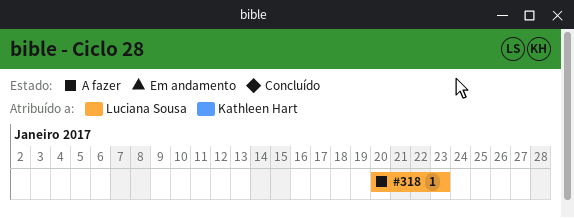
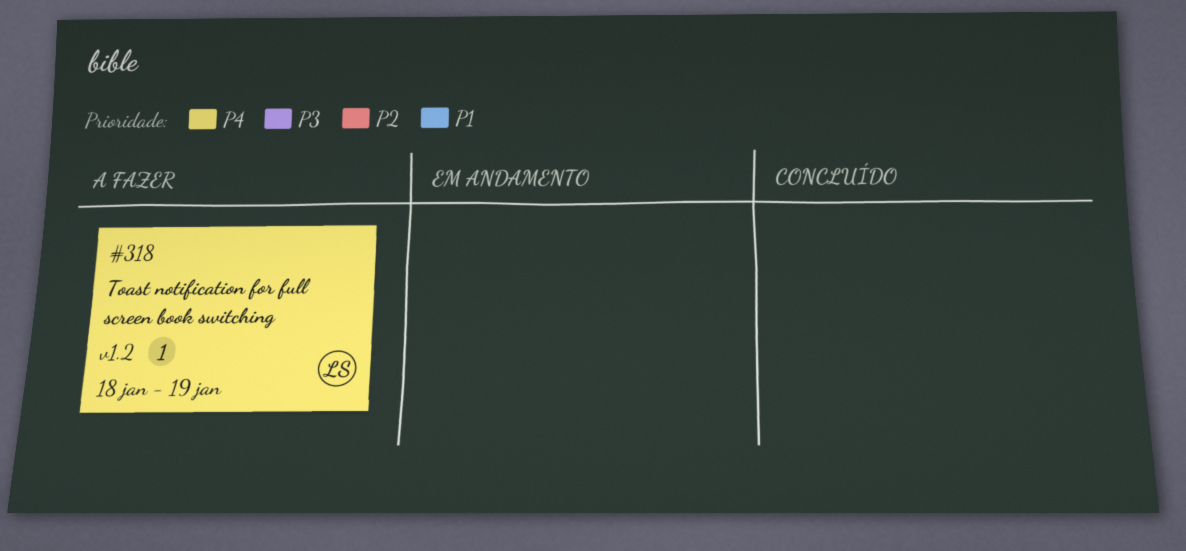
#318, start: Jan 20 -> Jan 18
#318, due: Jan 23 -> Jan 19

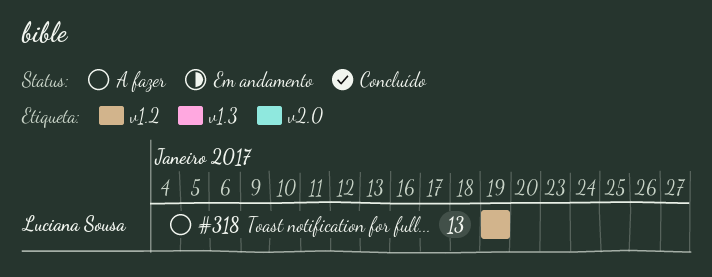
#318, estimate: 1 -> 13
#318, start: Jan 18 -> Jan 19

